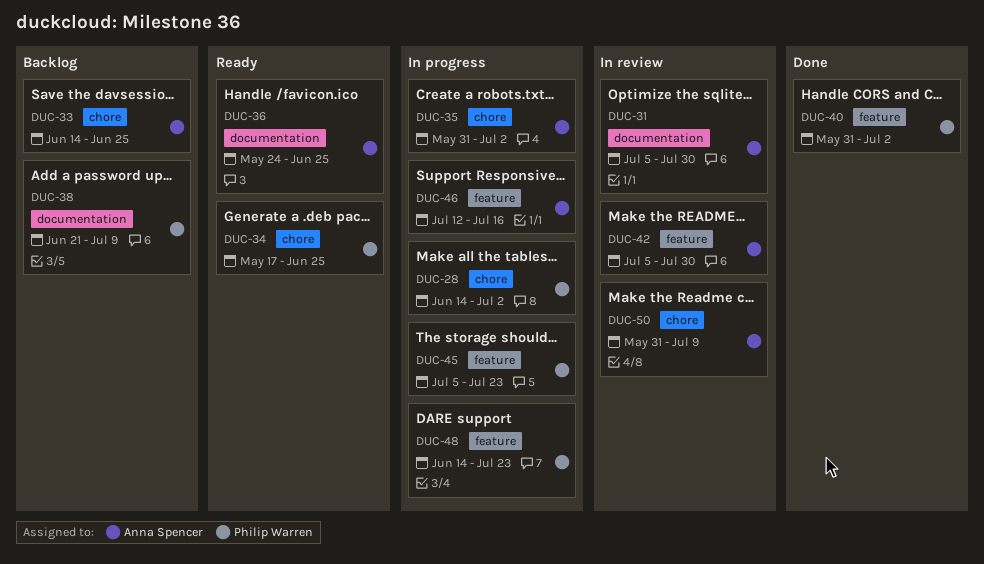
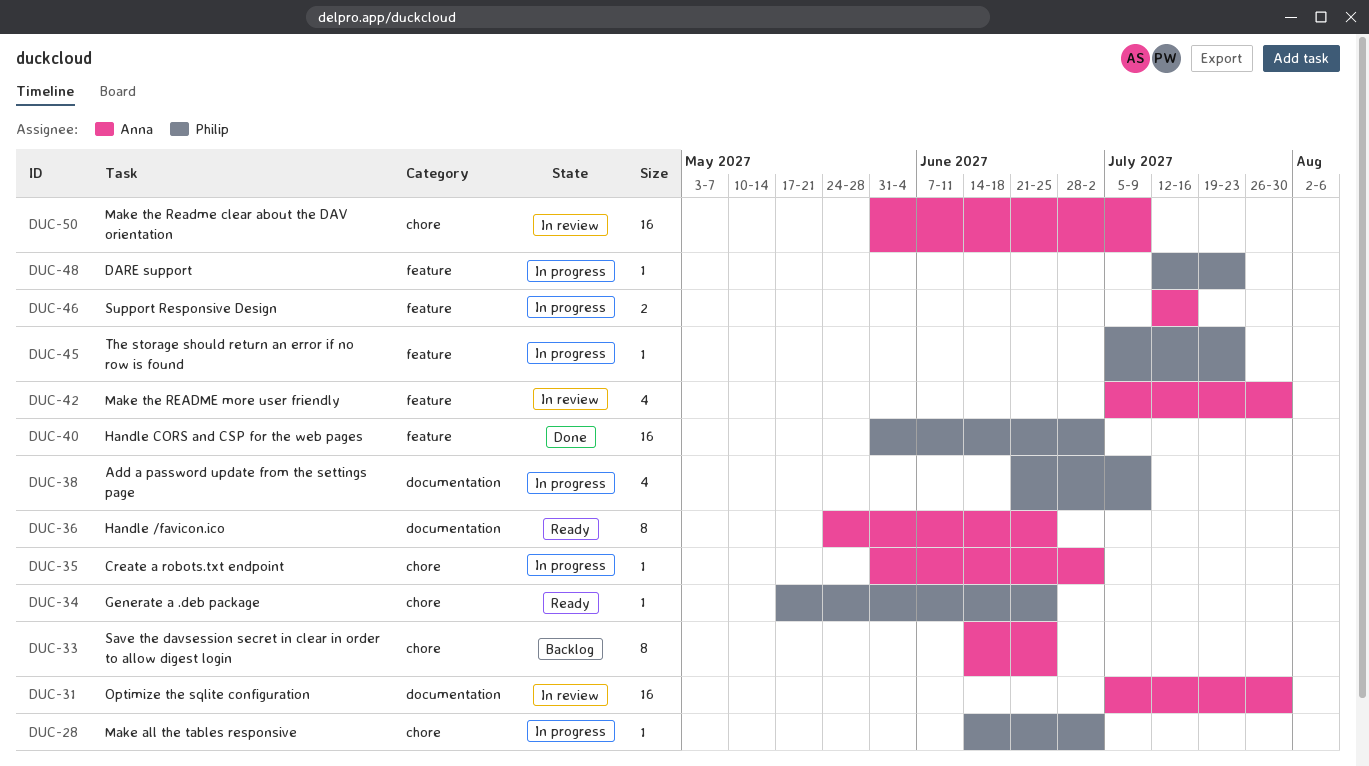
DUC-38, status: Backlog -> In progress
DUC-48, start: Jun 14 -> Jul 12

